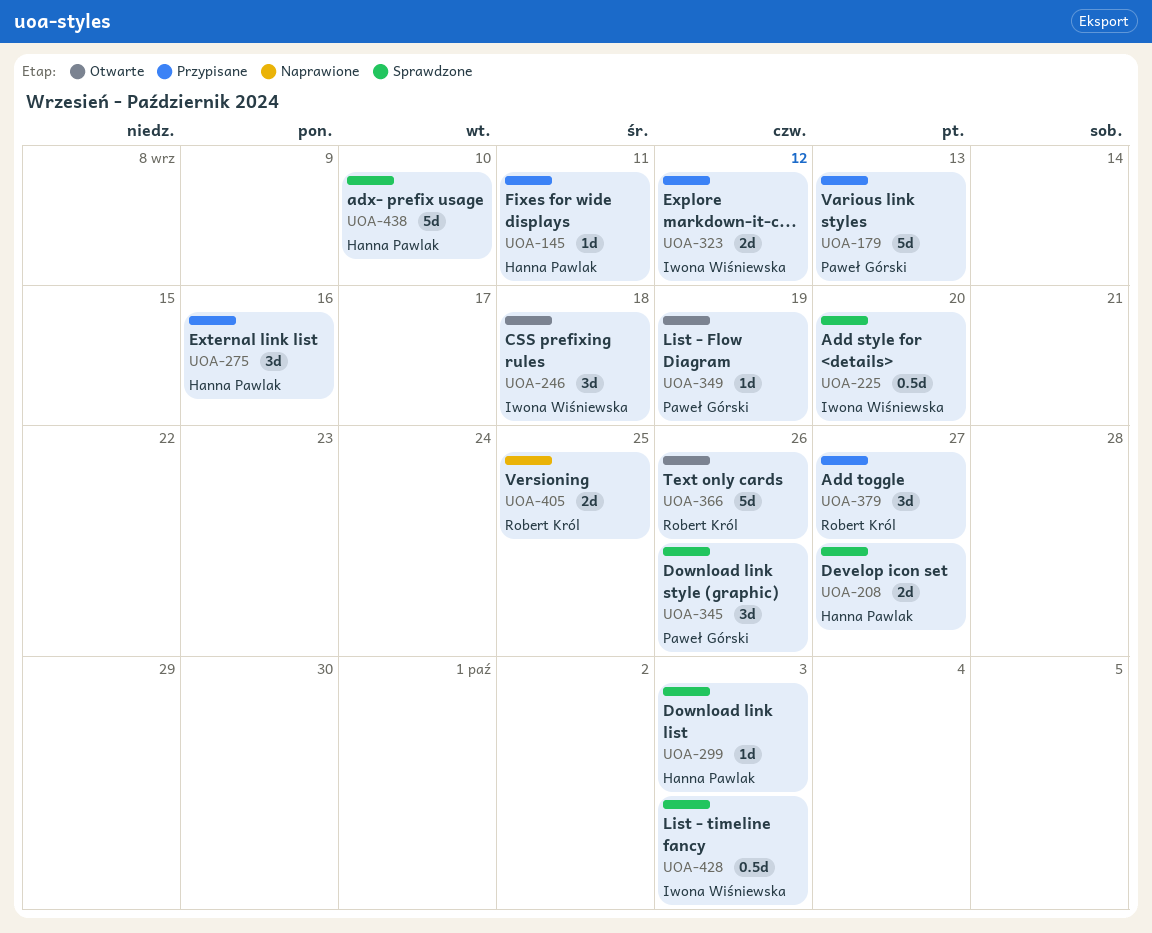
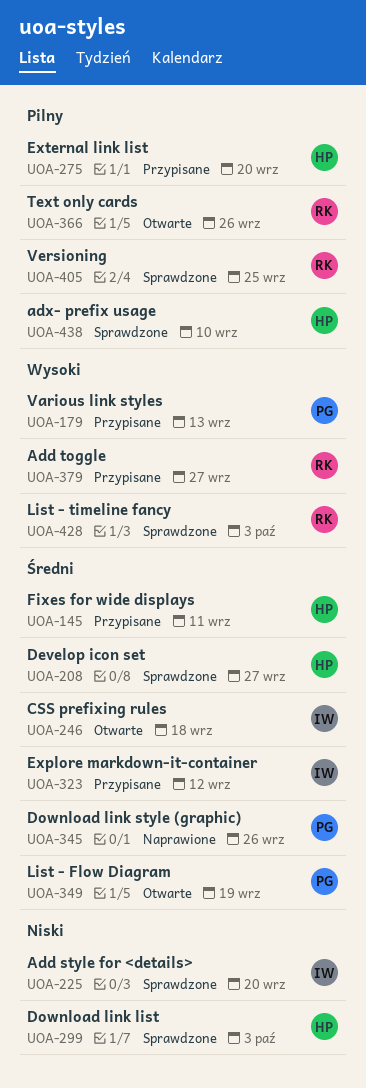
UOA-275, due: Sep 16 -> Sep 20
UOA-345, status: Sprawdzone -> Naprawione
UOA-405, status: Naprawione -> Sprawdzone
UOA-428, owner: Iwona Wiśniewska -> Robert Król

